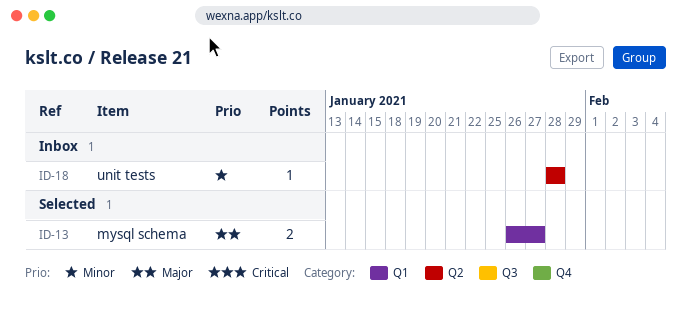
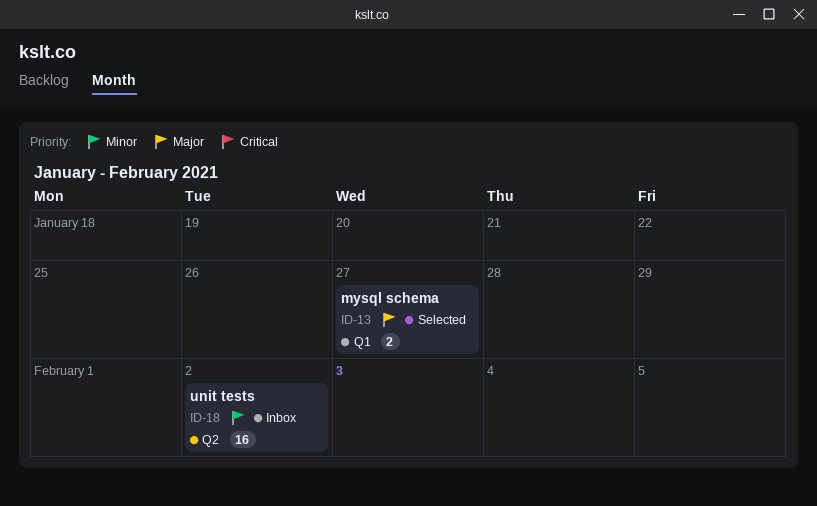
ID-18, estimate: 1 -> 16
ID-18, due: Jan 28 -> Feb 2

